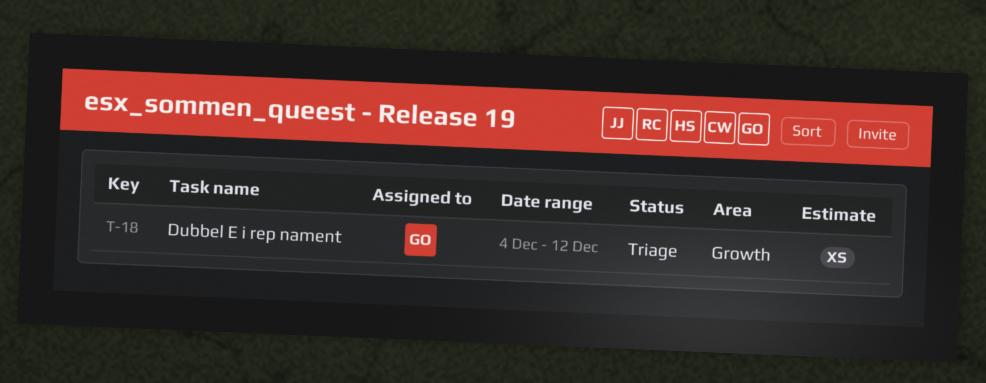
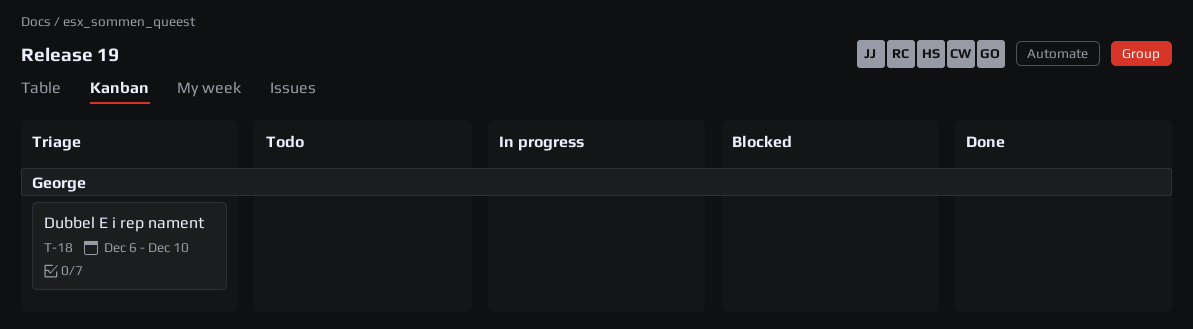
T-18, start: Dec 4 -> Dec 6
T-18, due: Dec 12 -> Dec 10

